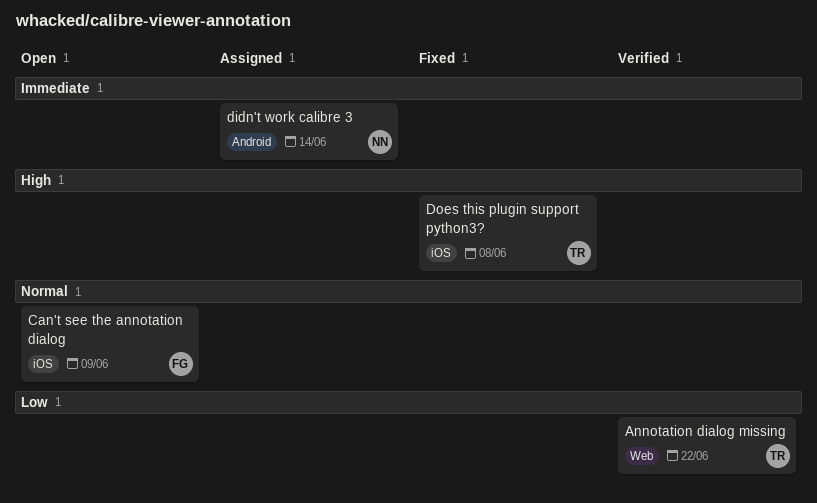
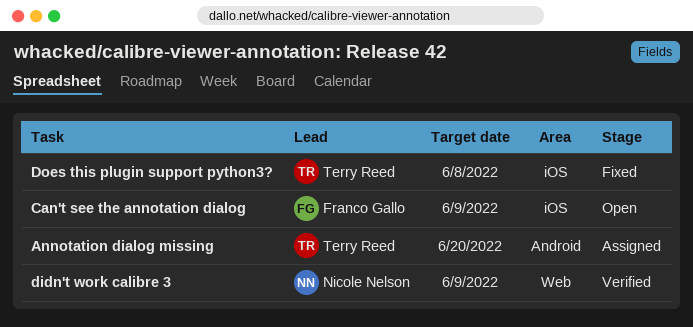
Annotation dialog missing, status: Verified -> Assigned
Annotation dialog missing, label: Web -> Android
Annotation dialog missing, due: Jun 22 -> Jun 20
didn't work calibre 3, status: Assigned -> Verified
didn't work calibre 3, label: Android -> Web
didn't work calibre 3, due: Jun 14 -> Jun 9

